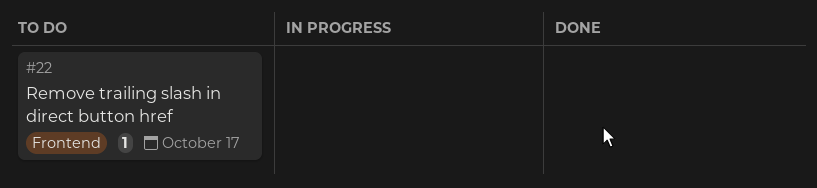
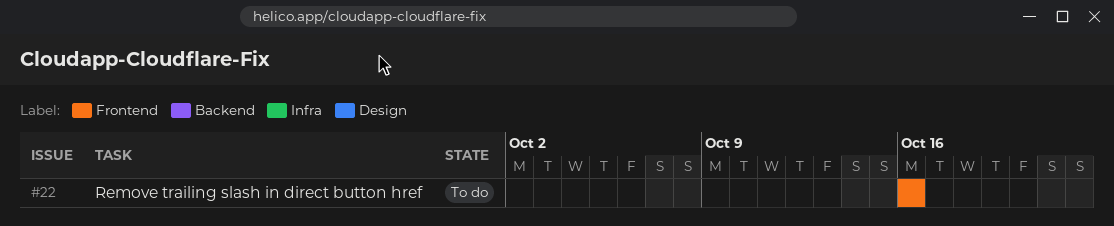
#22, due: Oct 17 -> Oct 16

